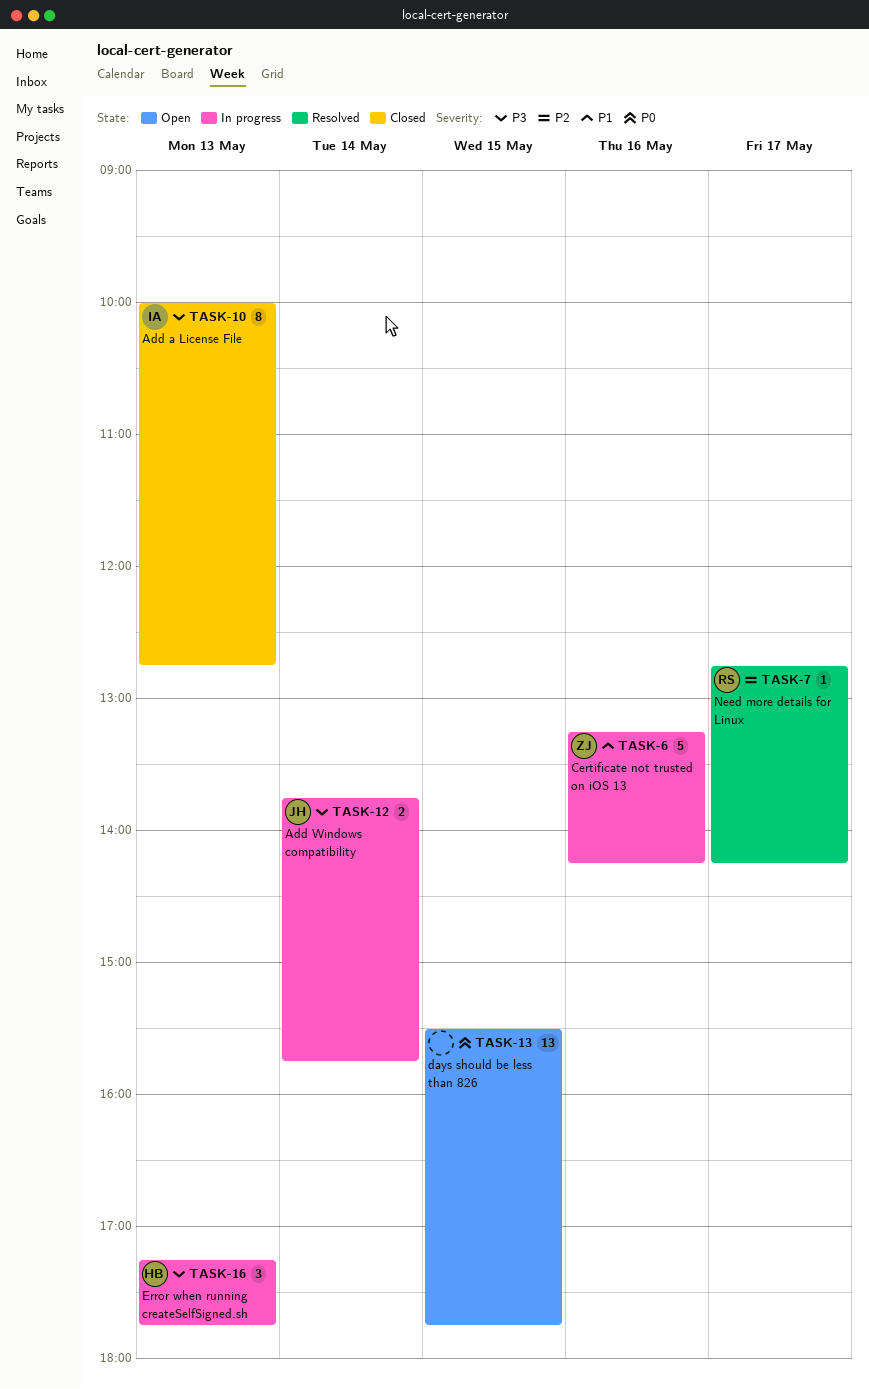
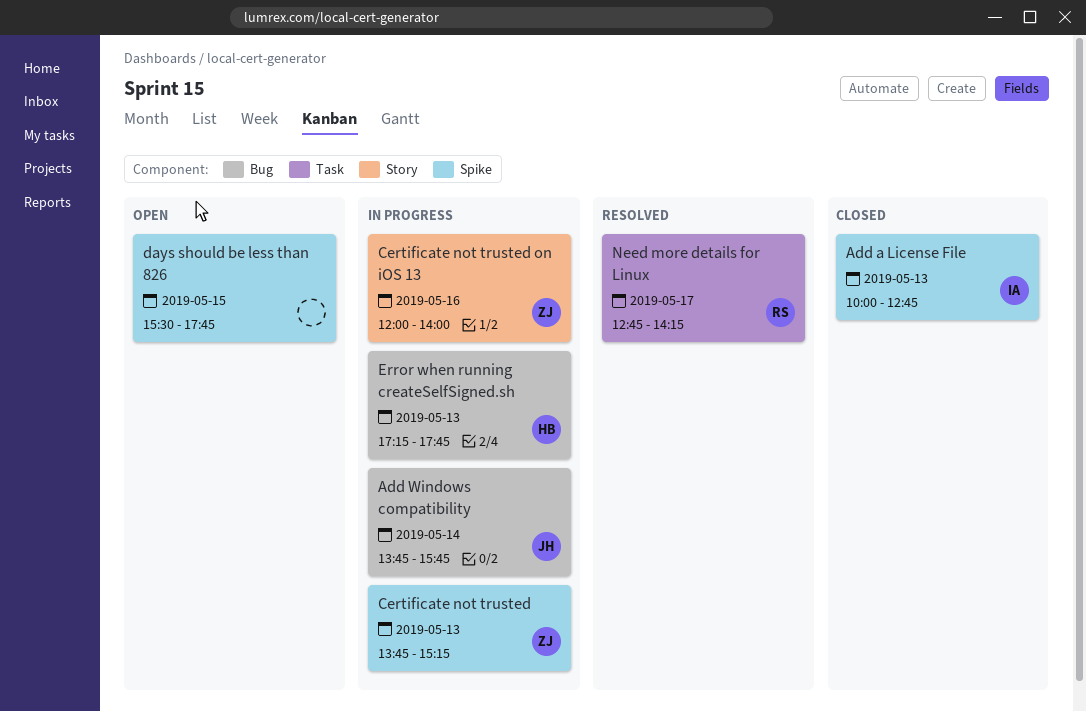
Certificate not trusted: none -> present
Certificate not trusted on iOS 13, begins: 13:15 -> 12:00
Certificate not trusted on iOS 13, ends: 14:15 -> 14:00

